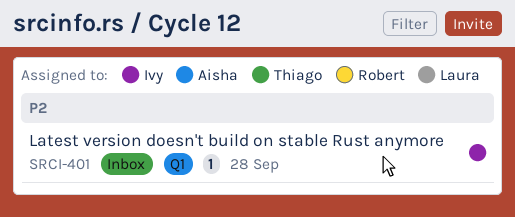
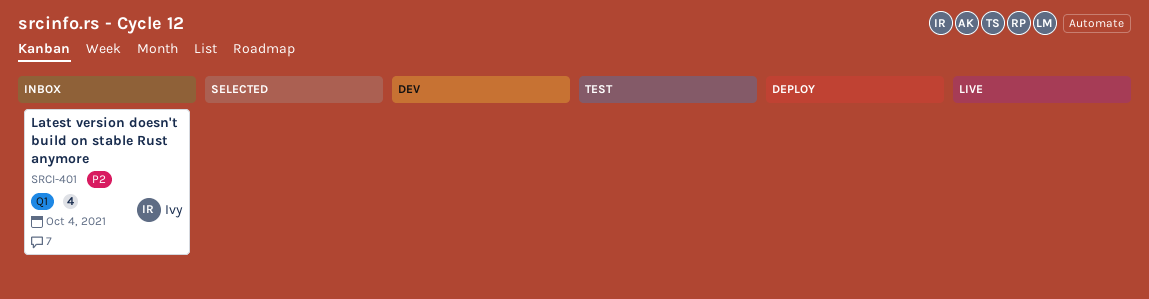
SRCI-401, estimate: 1 -> 4
SRCI-401, due: Sep 28 -> Oct 4

